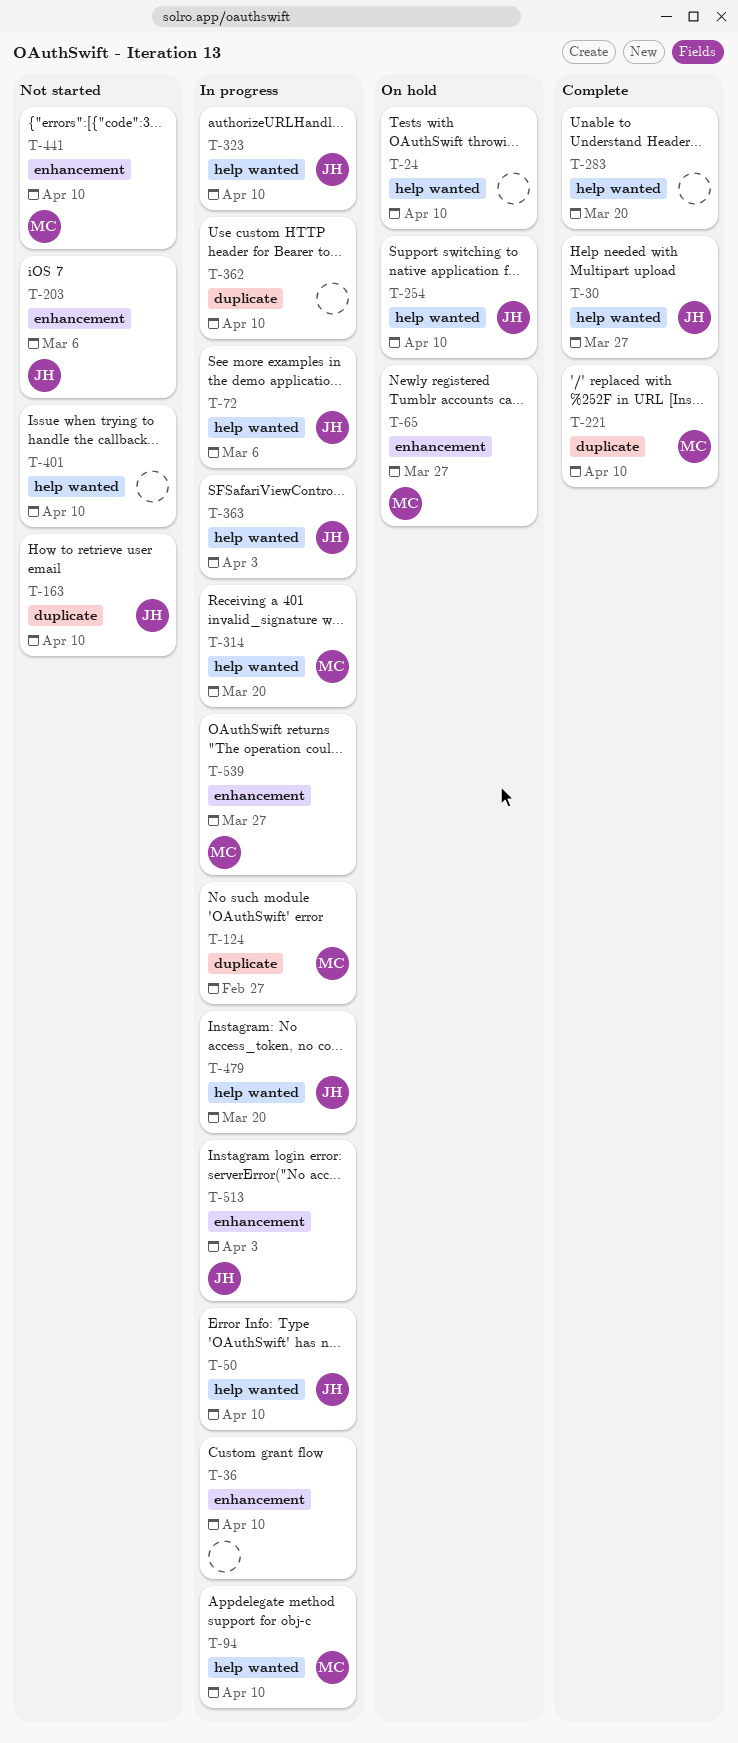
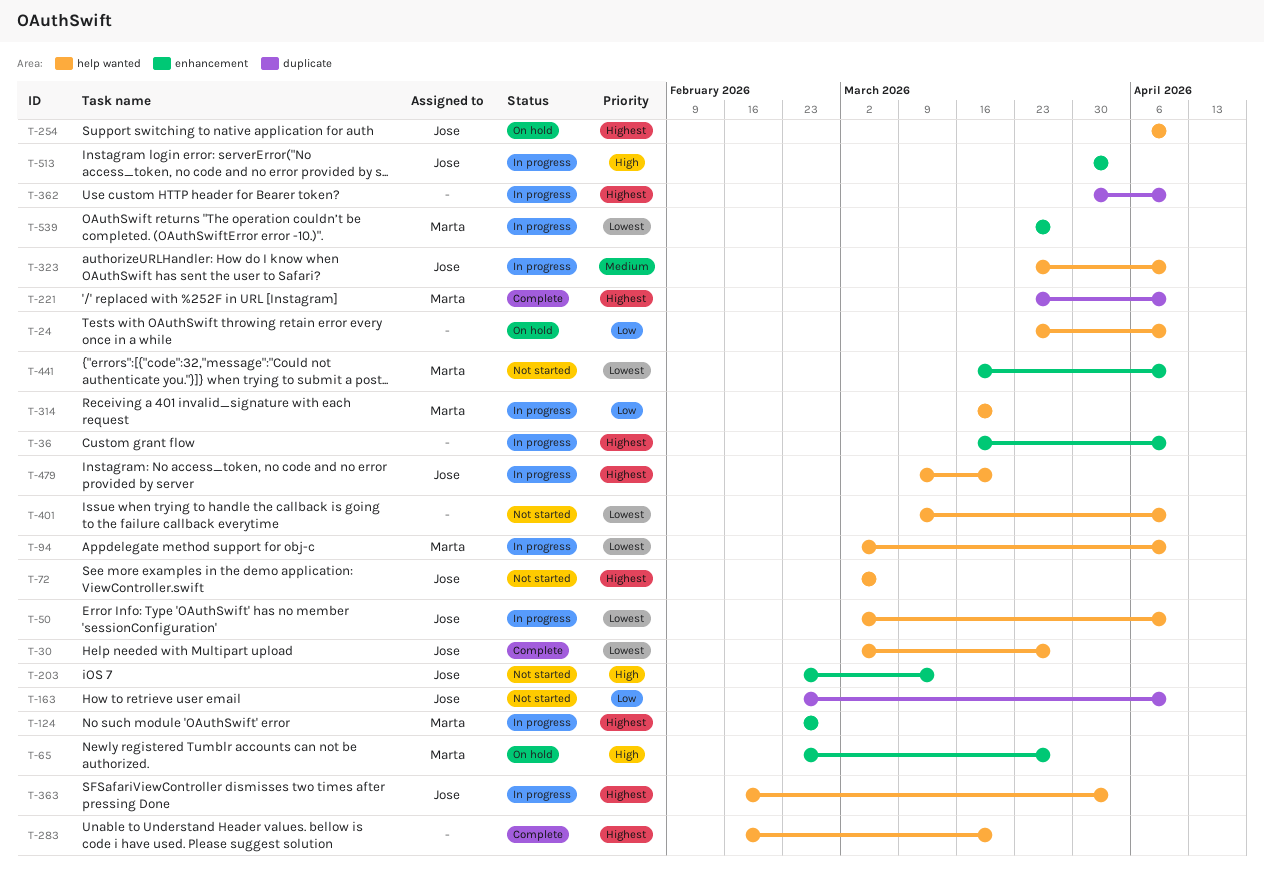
T-72, status: In progress -> Not started
T-124, label: duplicate -> enhancement
T-203, due: Mar 6 -> Mar 13

